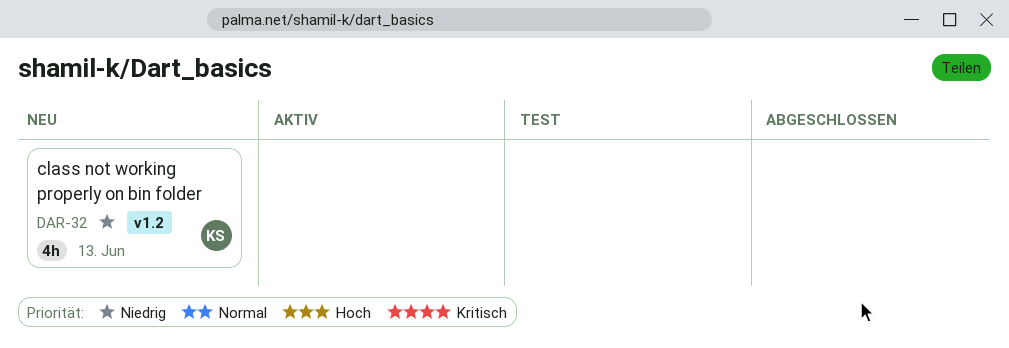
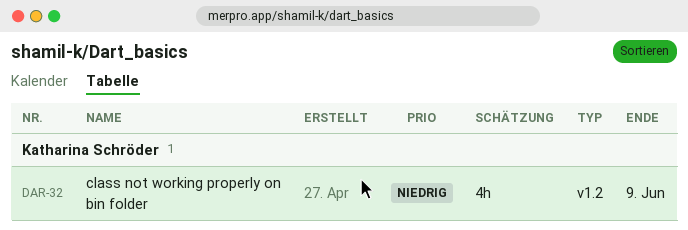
DAR-32, due: Jun 13 -> Jun 9

